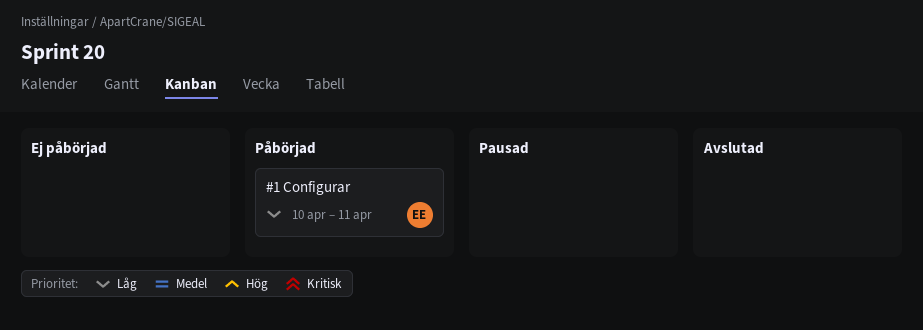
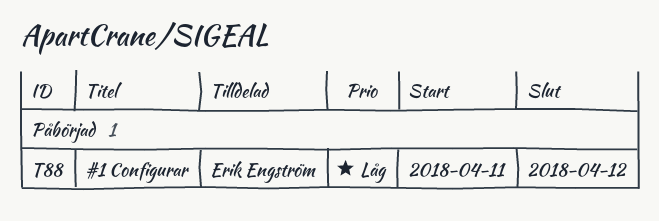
#1 Configurar, start: Apr 10 -> Apr 11
#1 Configurar, due: Apr 11 -> Apr 12

